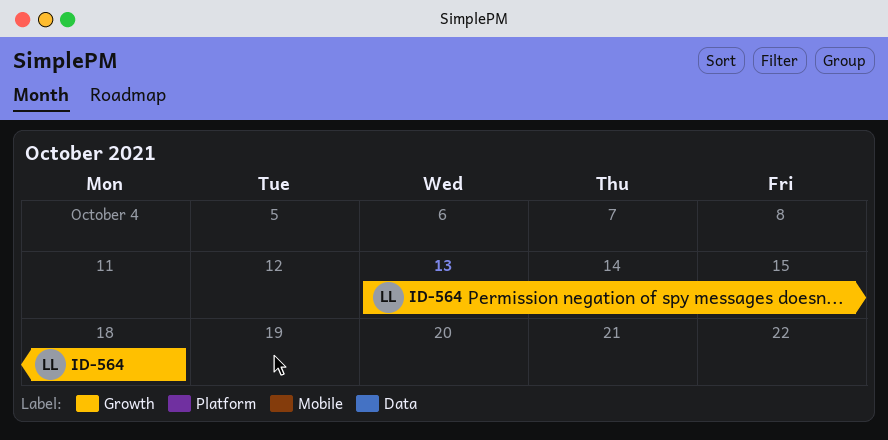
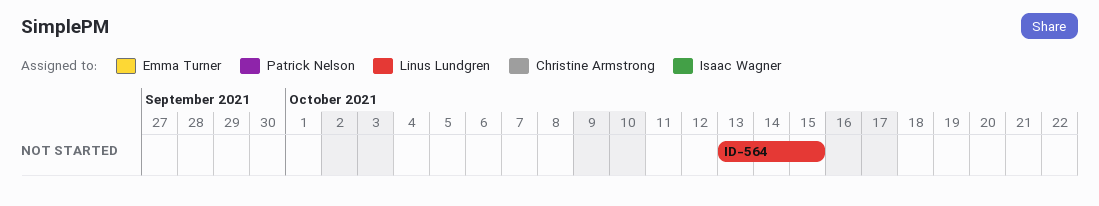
ID-564, due: Oct 18 -> Oct 15

